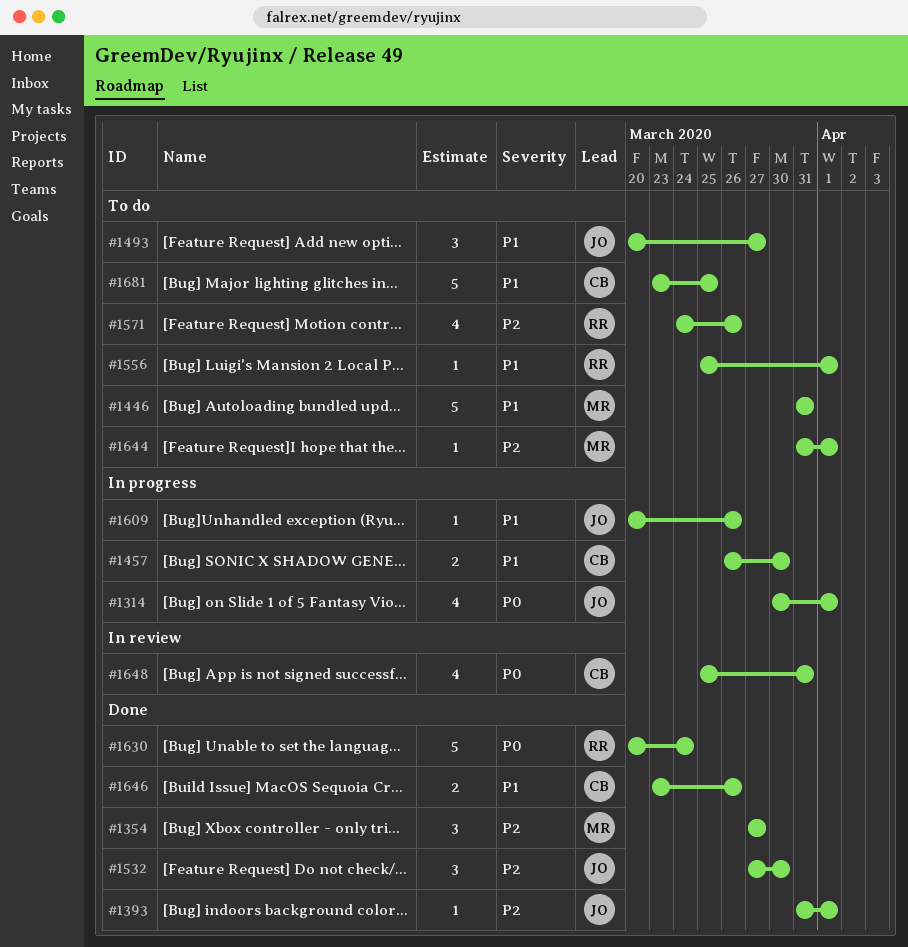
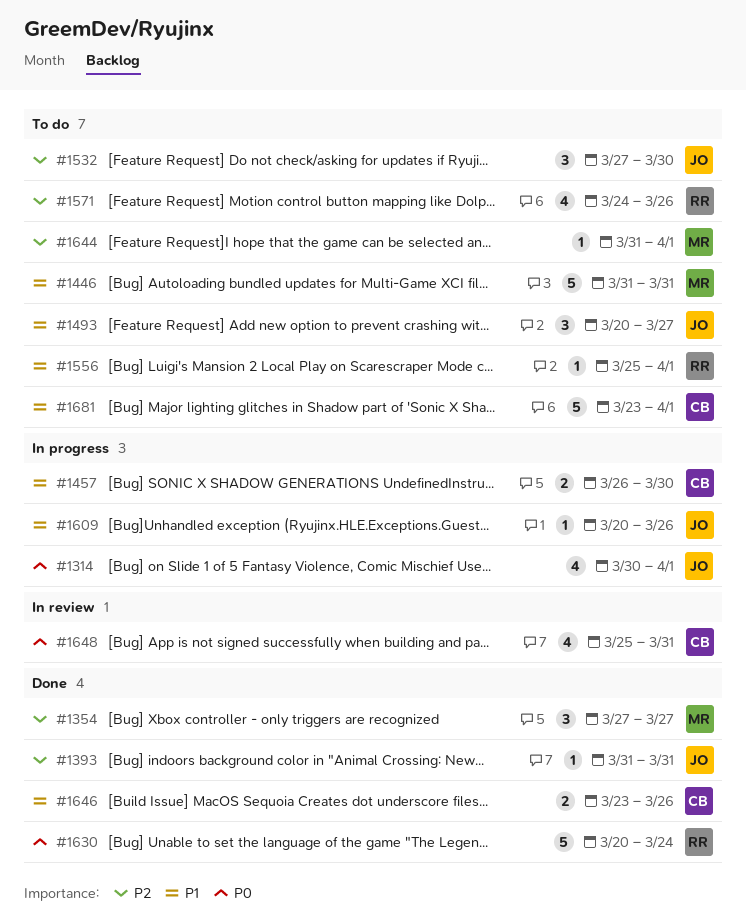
#1393, due: Apr 1 -> Mar 31
#1532, status: Done -> To do
#1681, due: Mar 25 -> Apr 1

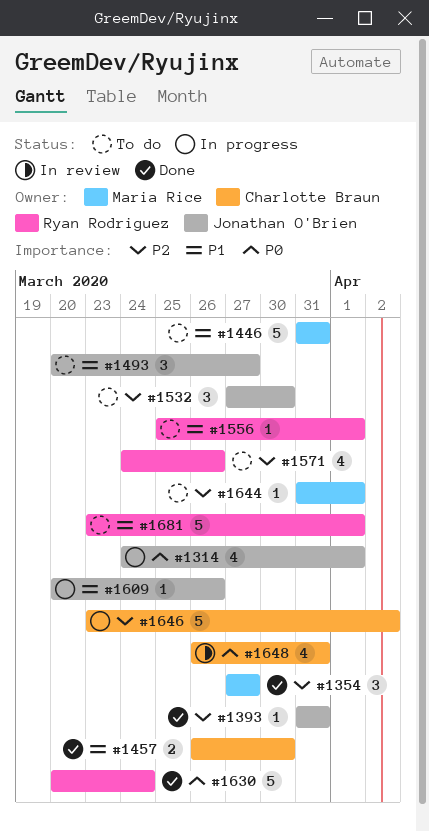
#1314, start: Mar 30 -> Mar 24
#1457, status: In progress -> Done
#1646, status: Done -> In progress
#1646, priority: P1 -> P2
#1646, estimate: 2 -> 5
#1646, due: Mar 26 -> Apr 2
#1648, start: Mar 25 -> Mar 26
#1681, owner: Charlotte Braun -> Ryan Rodriguez

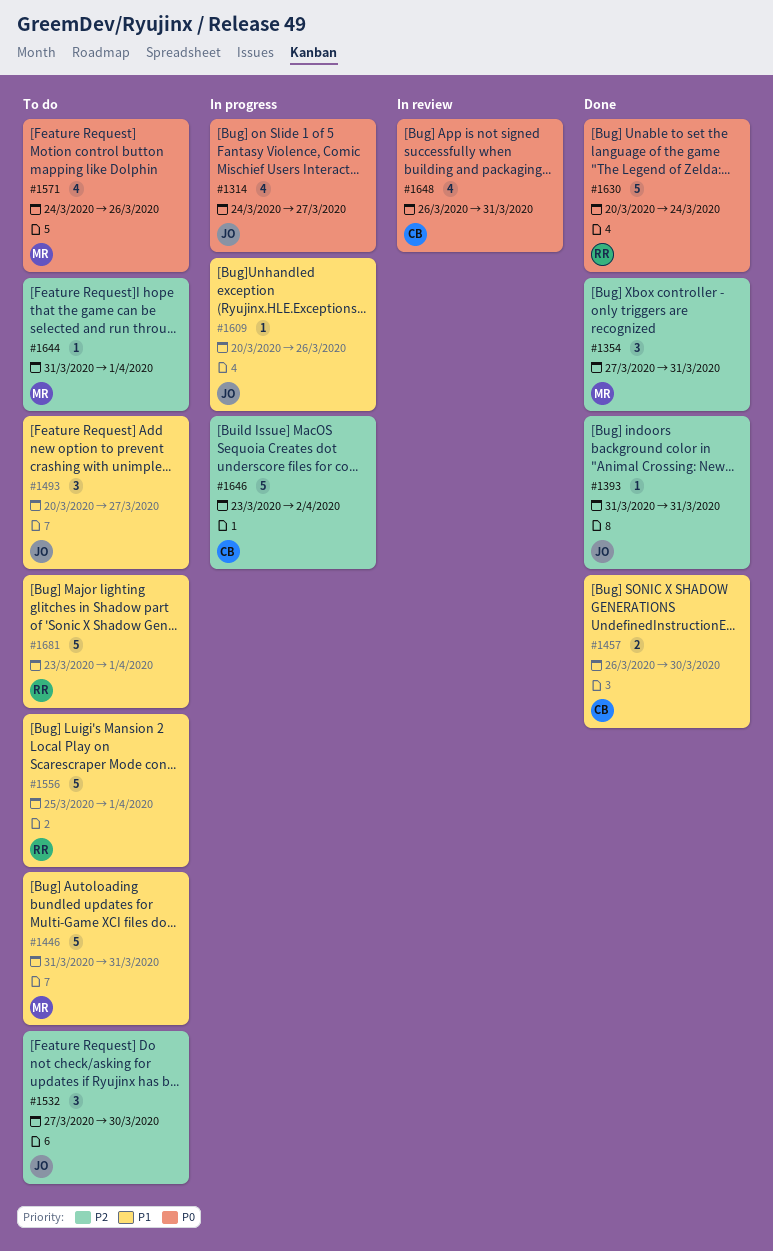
#1314, due: Apr 1 -> Mar 27
#1354, due: Mar 27 -> Mar 31
#1556, estimate: 1 -> 5
#1571, owner: Ryan Rodriguez -> Maria Rice
#1571, priority: P2 -> P0

